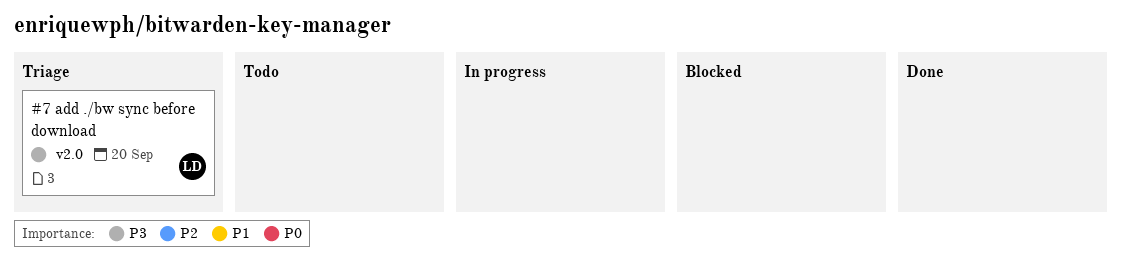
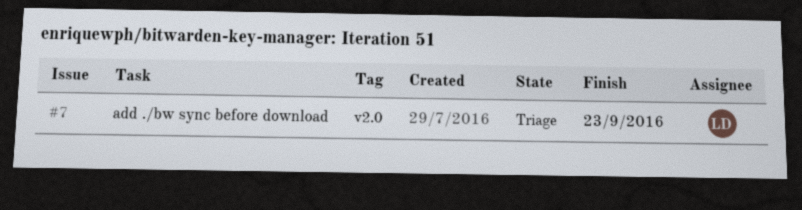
#7, due: Sep 20 -> Sep 23

